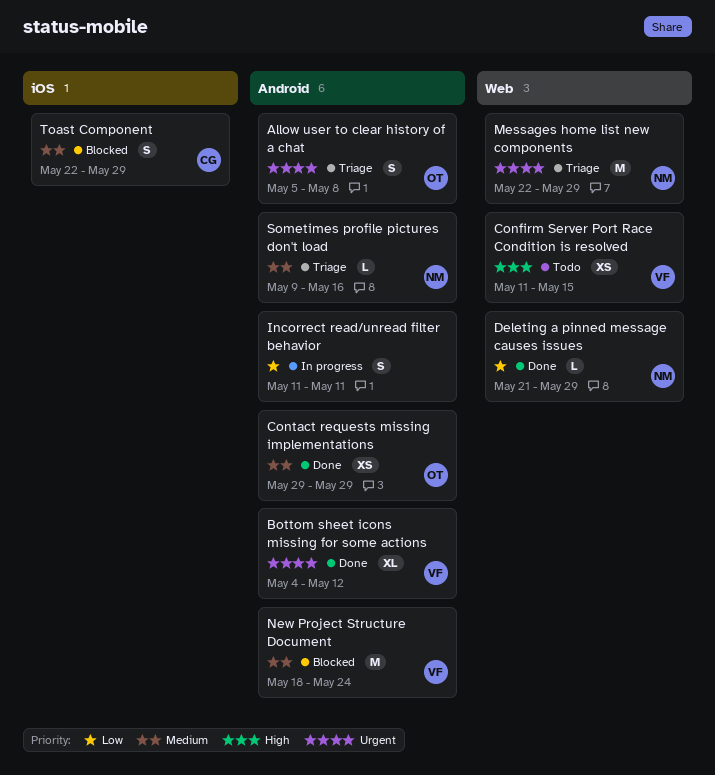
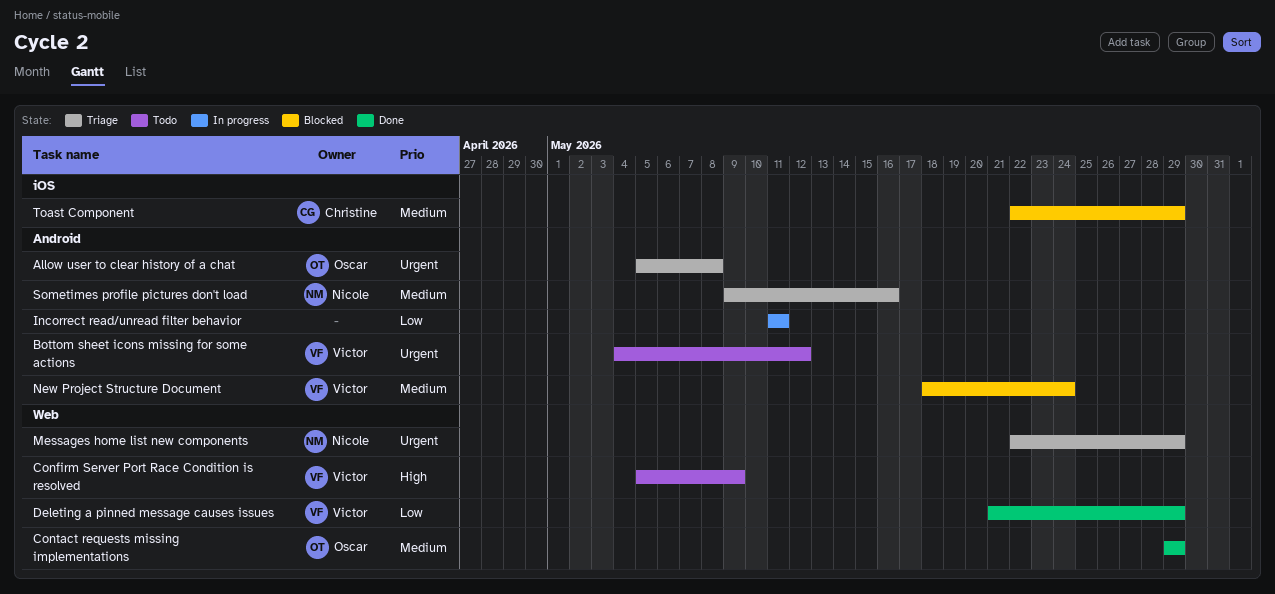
Bottom sheet icons missing for some actions, status: Done -> Todo
Confirm Server Port Race Condition is resolved, start: May 11 -> May 5
Confirm Server Port Race Condition is resolved, due: May 15 -> May 9
Contact requests missing implementations, label: Android -> Web
Deleting a pinned message causes issues, owner: Nicole -> Victor

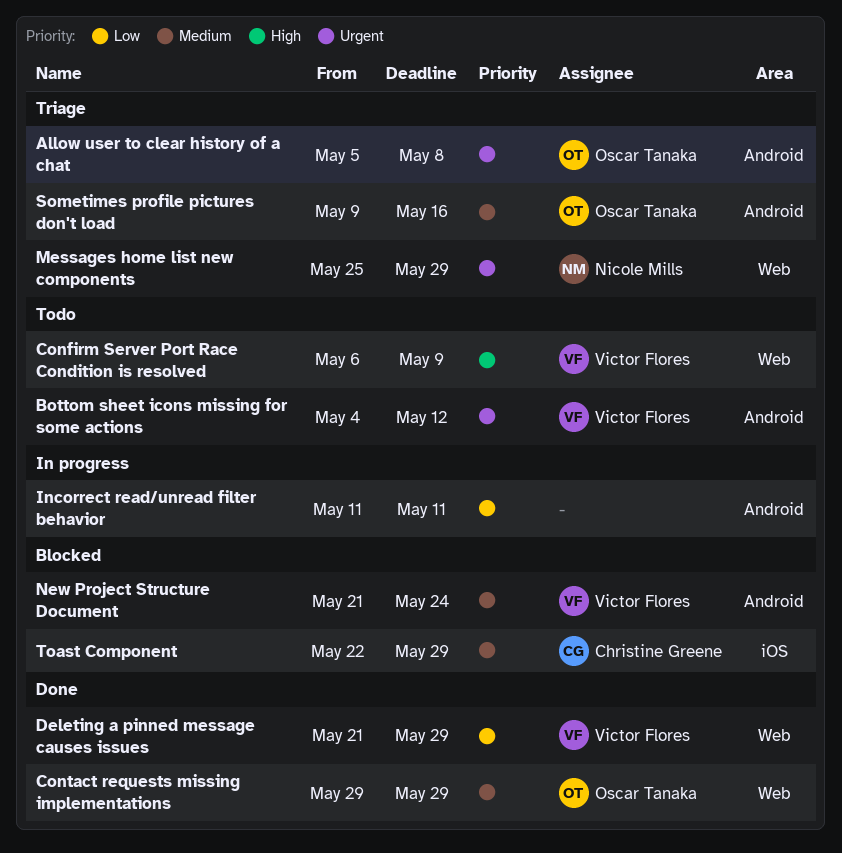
Confirm Server Port Race Condition is resolved, start: May 5 -> May 6
Messages home list new components, start: May 22 -> May 25
New Project Structure Document, start: May 18 -> May 21
Sometimes profile pictures don't load, owner: Nicole Mills -> Oscar Tanaka

